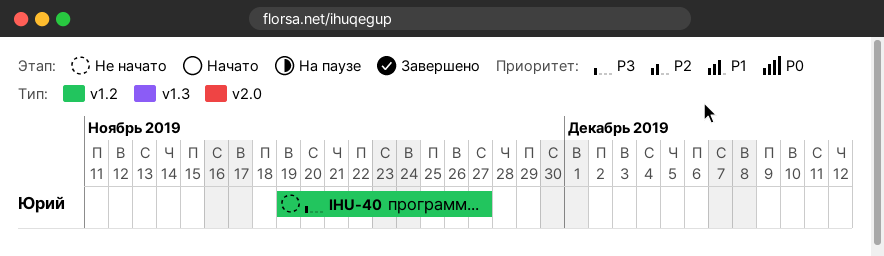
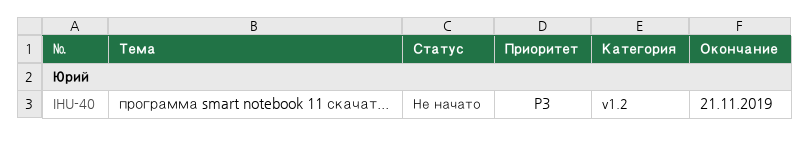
IHU-40, due: Nov 27 -> Nov 21

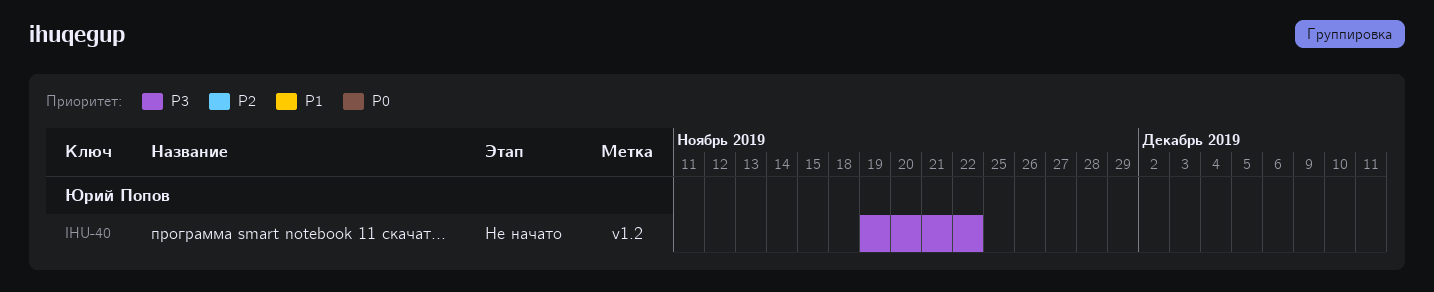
IHU-40, due: Nov 21 -> Nov 22

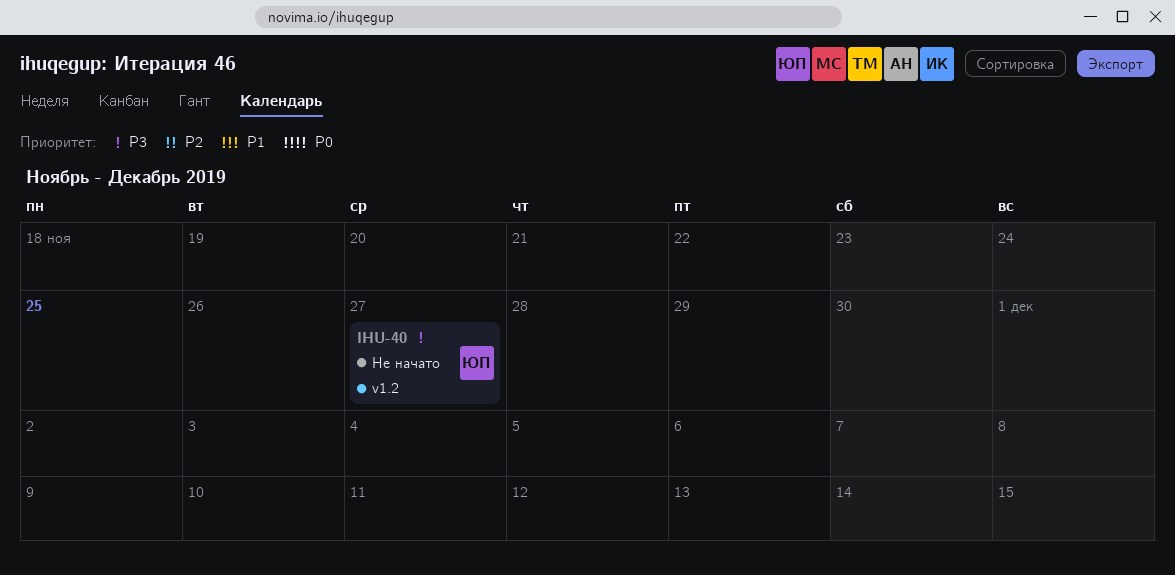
IHU-40, due: Nov 22 -> Nov 27

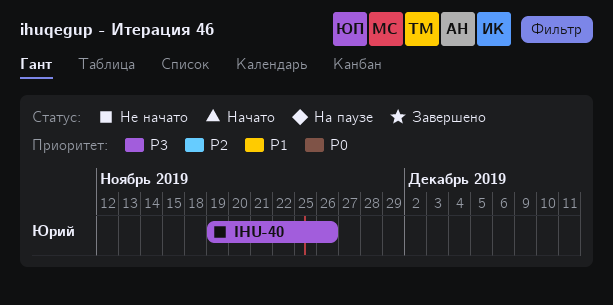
IHU-40, due: Nov 27 -> Nov 26

